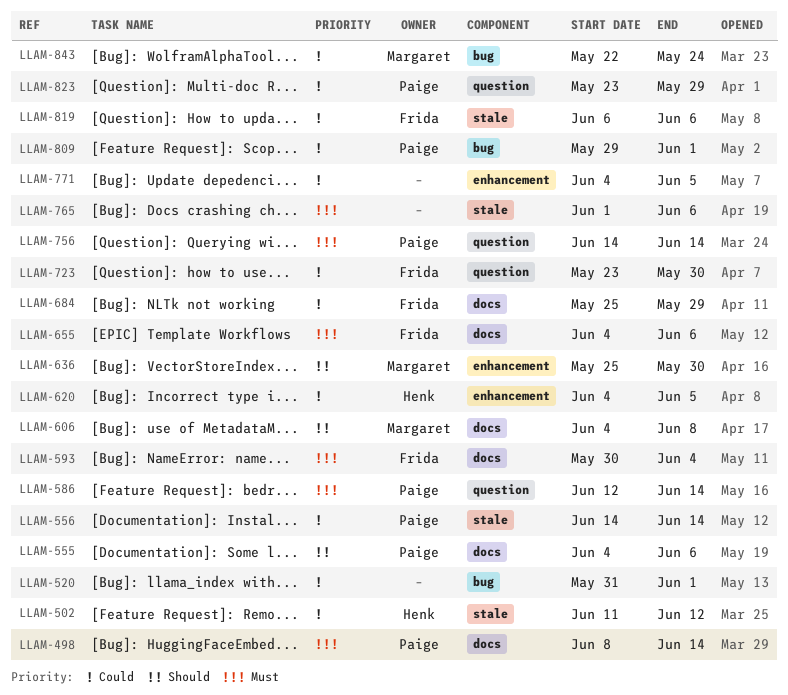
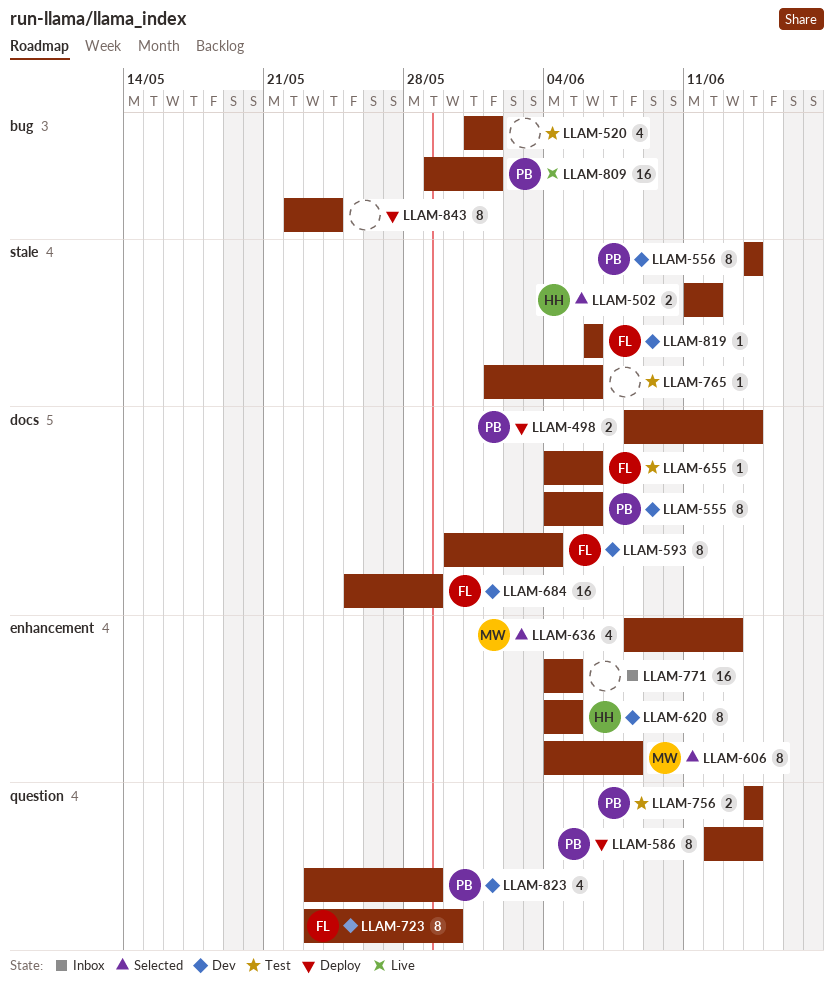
LLAM-606, label: docs -> enhancement
LLAM-636, start: May 25 -> Jun 8
LLAM-636, due: May 30 -> Jun 13
LLAM-843, owner: Margaret -> none

